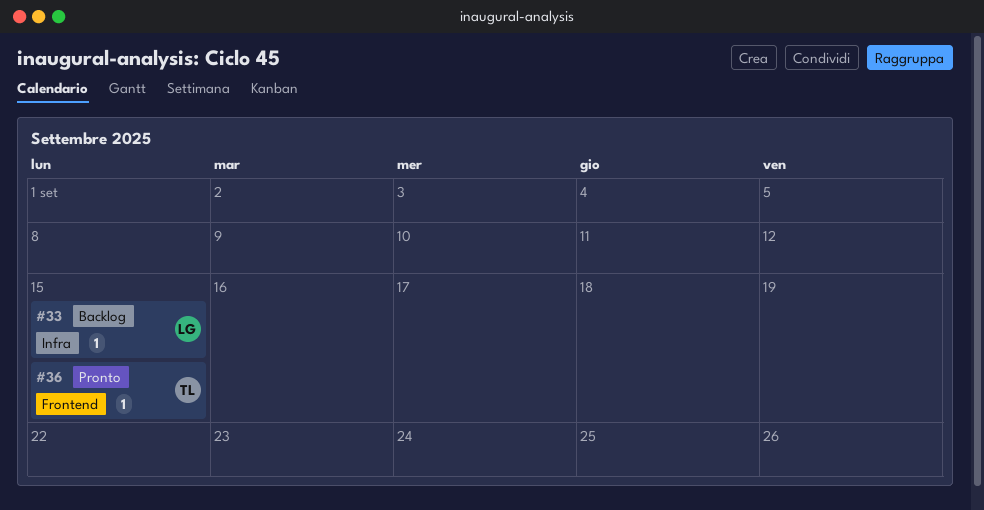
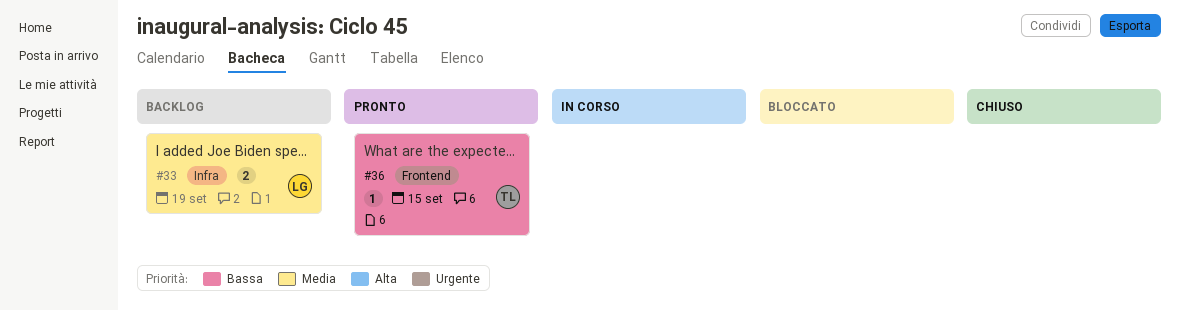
#33, estimate: 1 -> 2
#33, due: Sep 15 -> Sep 19

